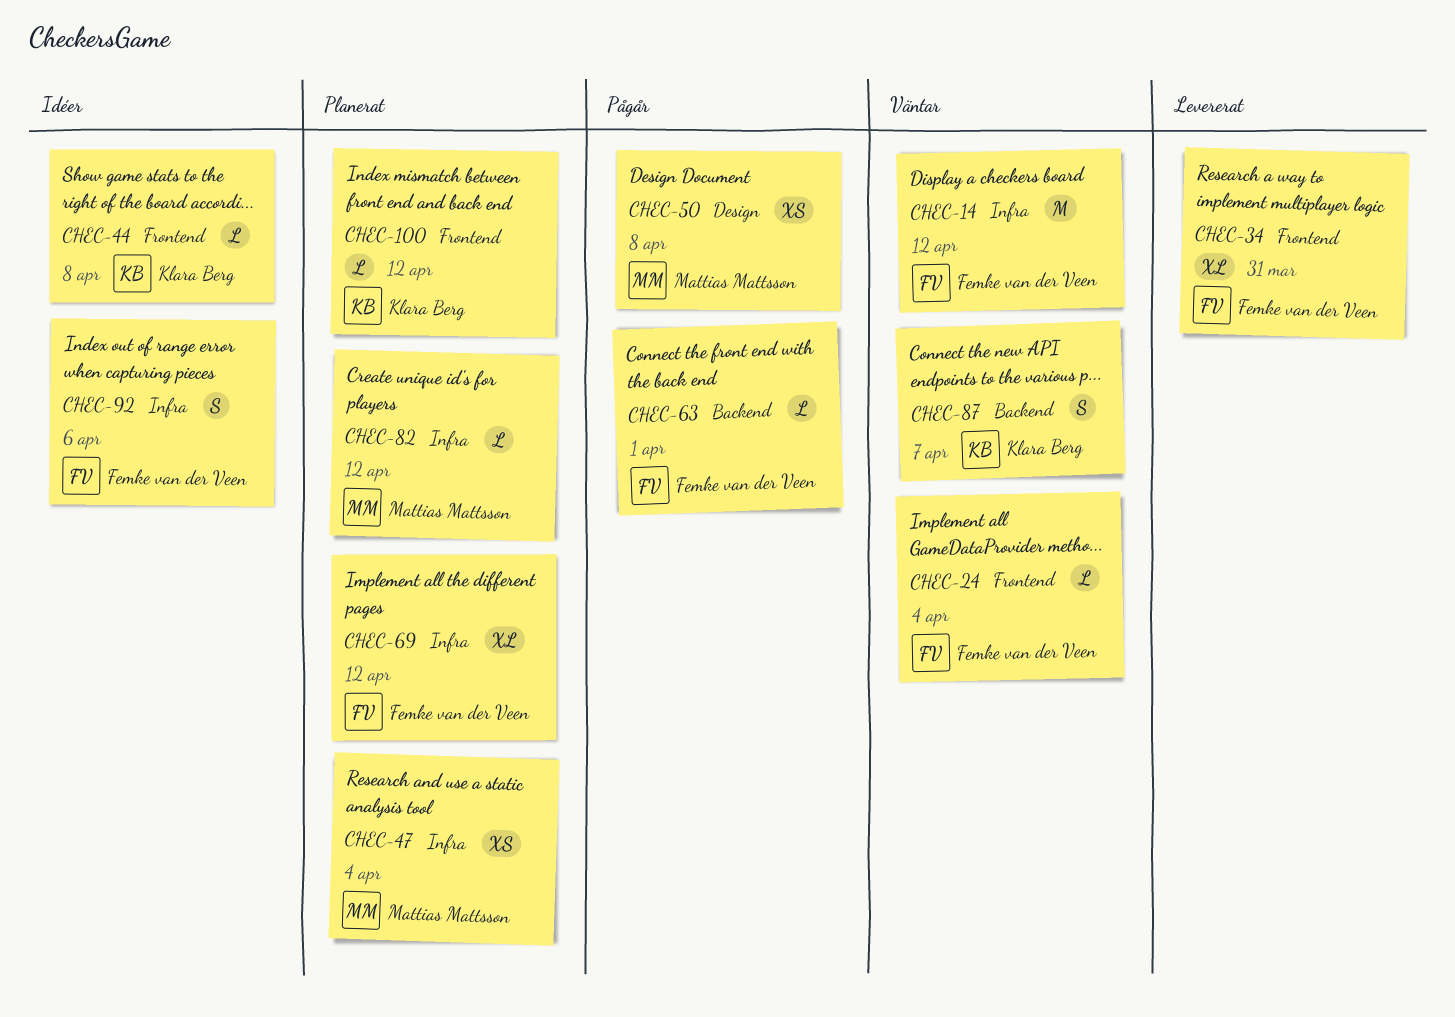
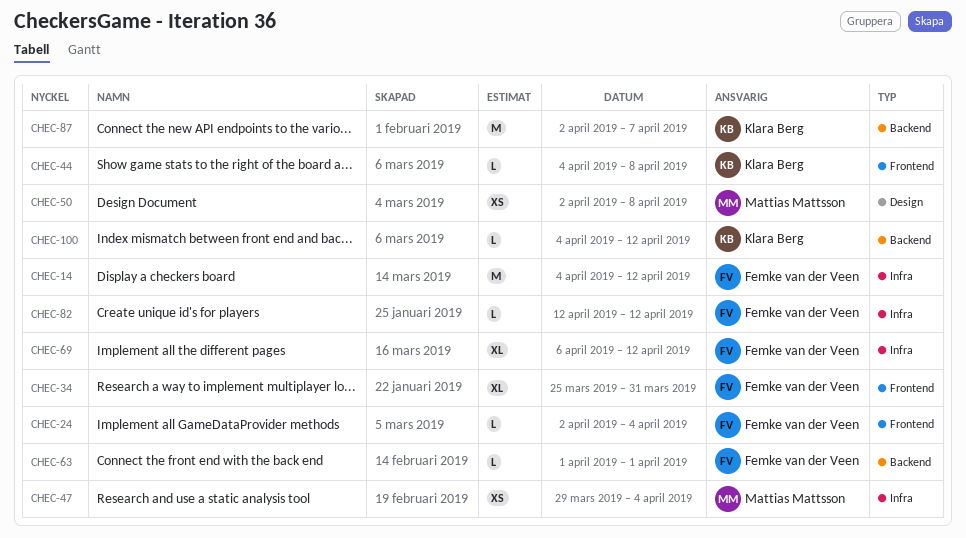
CHEC-82, owner: Mattias Mattsson -> Femke van der Veen
CHEC-87, estimate: S -> M
CHEC-92: present -> none
CHEC-100, label: Frontend -> Backend

